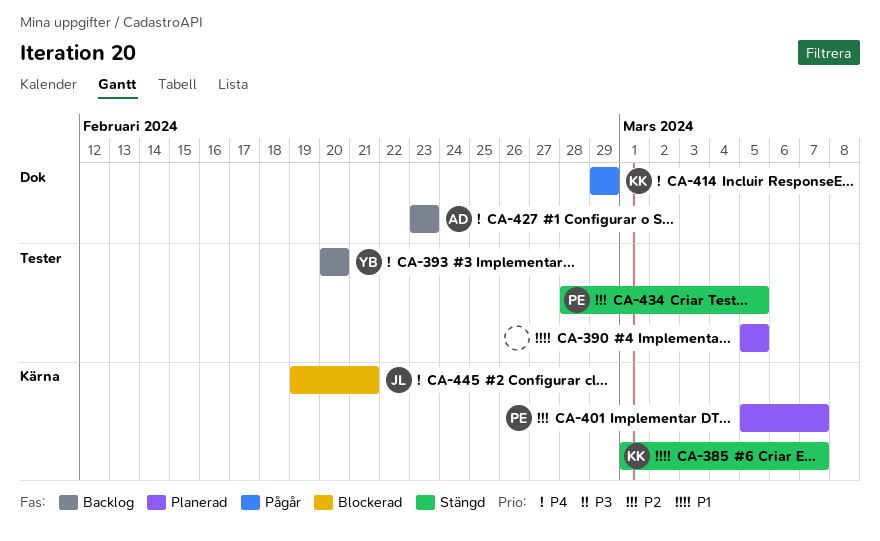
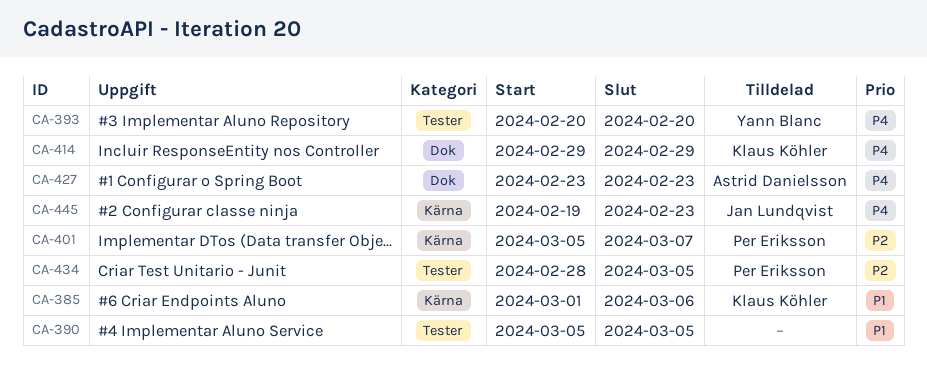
CA-385, due: Mar 7 -> Mar 6
CA-445, due: Feb 21 -> Feb 23

